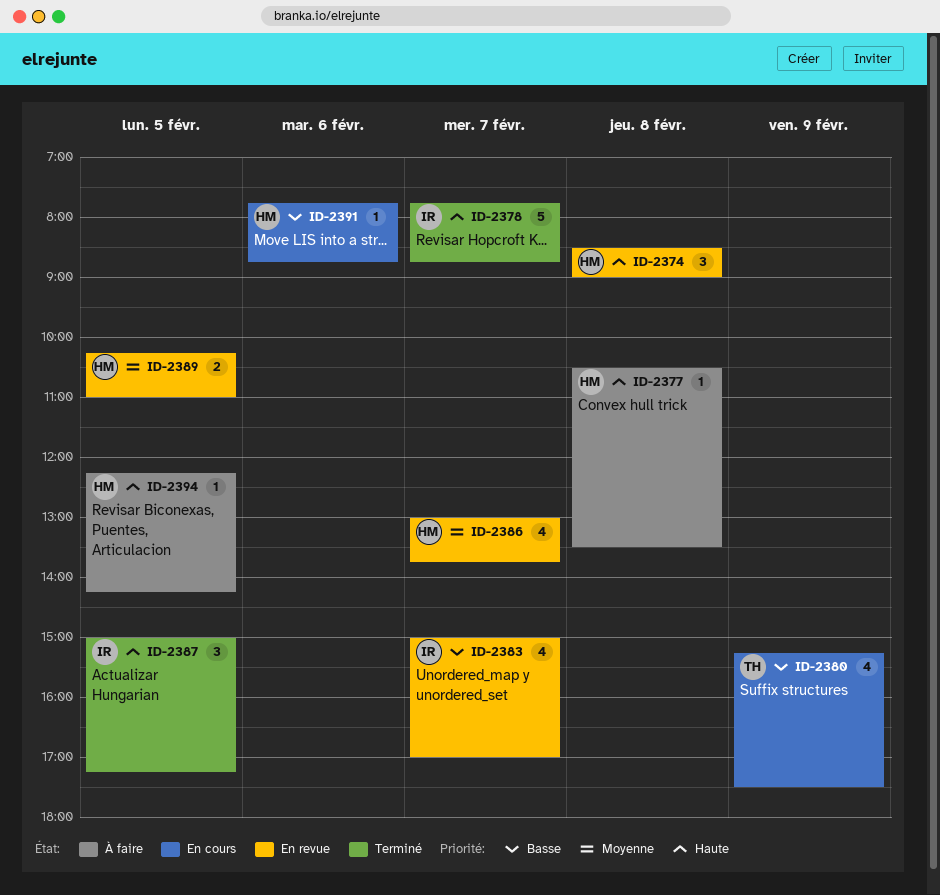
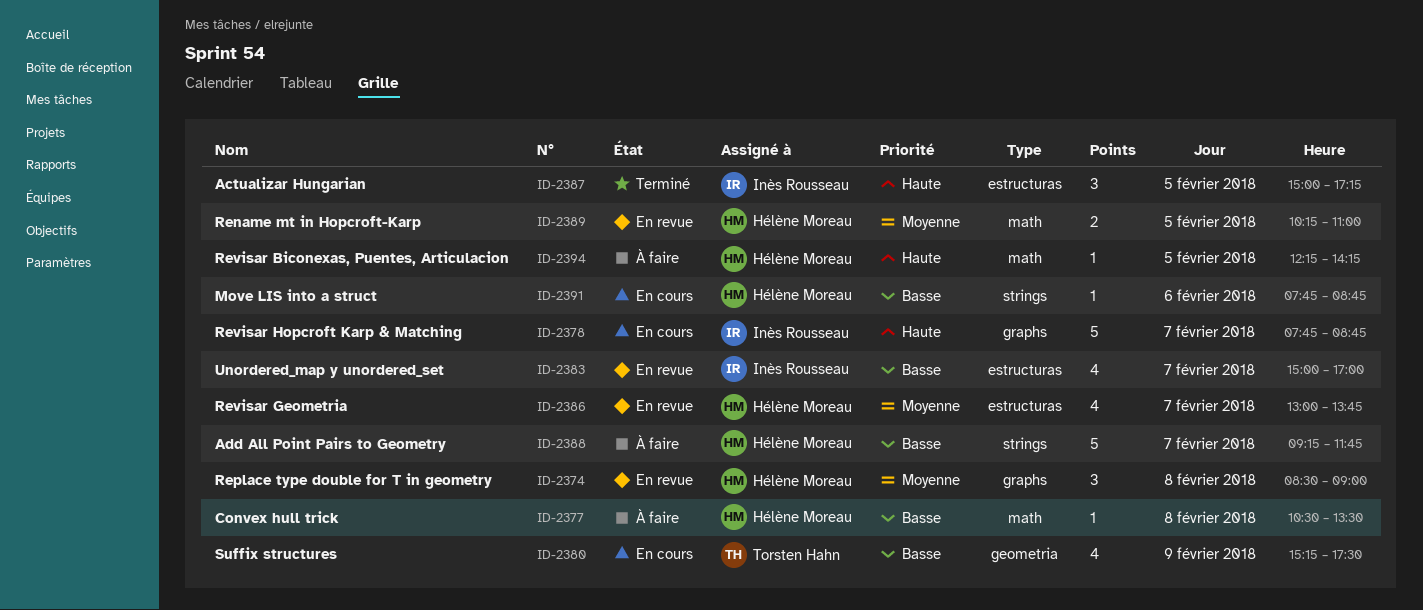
ID-2374, priority: Haute -> Moyenne
ID-2377, priority: Haute -> Basse
ID-2378, status: Terminé -> En cours
ID-2388: none -> present

